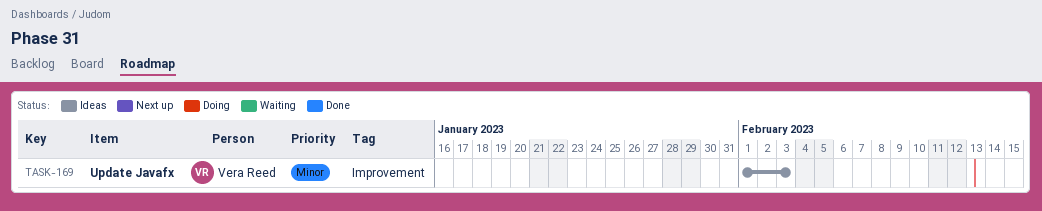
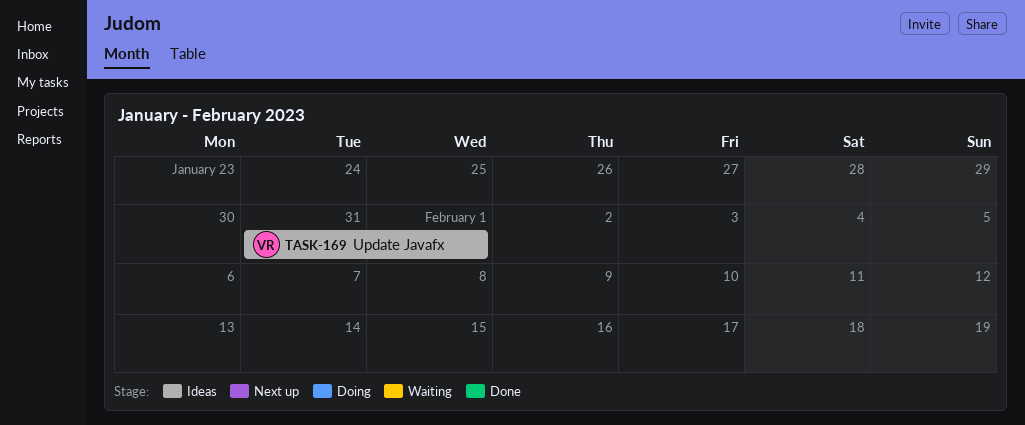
TASK-169, start: Feb 1 -> Jan 31
TASK-169, due: Feb 3 -> Feb 1

